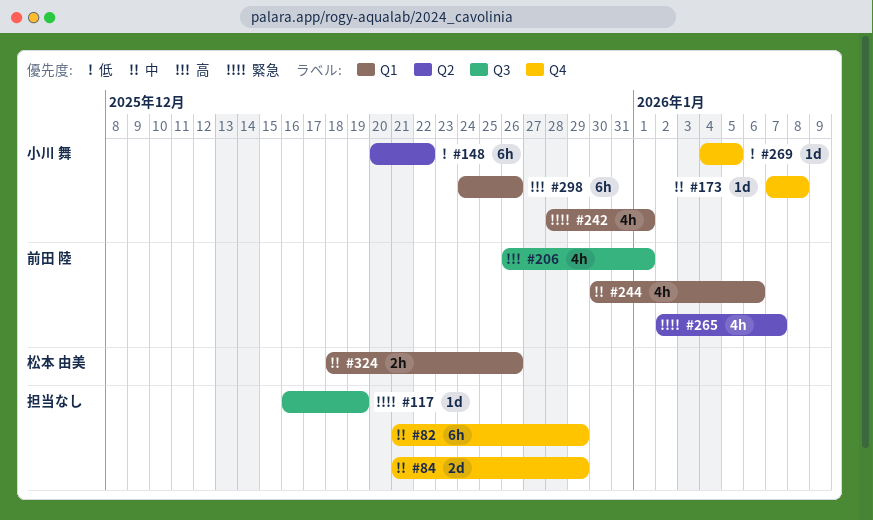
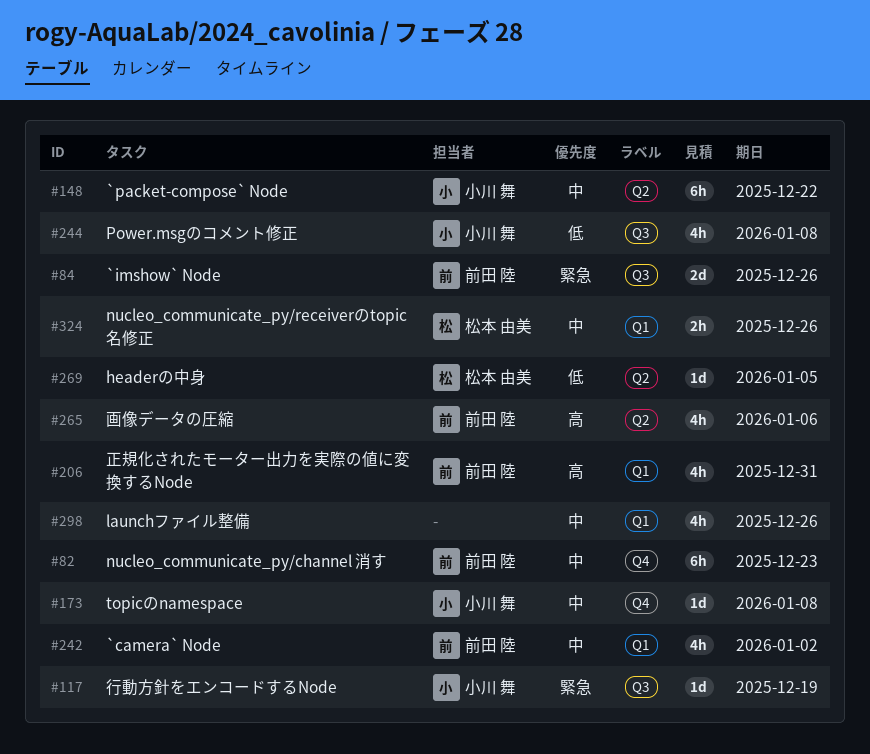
#82, owner: none -> 前田 陸
#82, due: Dec 29 -> Dec 23
#84, owner: none -> 前田 陸
#84, priority: 中 -> 緊急
#84, label: Q4 -> Q3
#84, due: Dec 29 -> Dec 26
#117, owner: none -> 小川 舞
#148, priority: 低 -> 中
#206, label: Q3 -> Q1
#206, due: Jan 1 -> Dec 31
#242, owner: 小川 舞 -> 前田 陸
#242, priority: 緊急 -> 中
#242, due: Jan 1 -> Jan 2
#244, owner: 前田 陸 -> 小川 舞
#244, priority: 中 -> 低
#244, label: Q1 -> Q3
#244, due: Jan 6 -> Jan 8
#265, priority: 緊急 -> 高
#265, due: Jan 7 -> Jan 6
#269, owner: 小川 舞 -> 松本 由美
#269, label: Q4 -> Q2
#298, owner: 小川 舞 -> none
#298, priority: 高 -> 中
#298, estimate: 6h -> 4h

